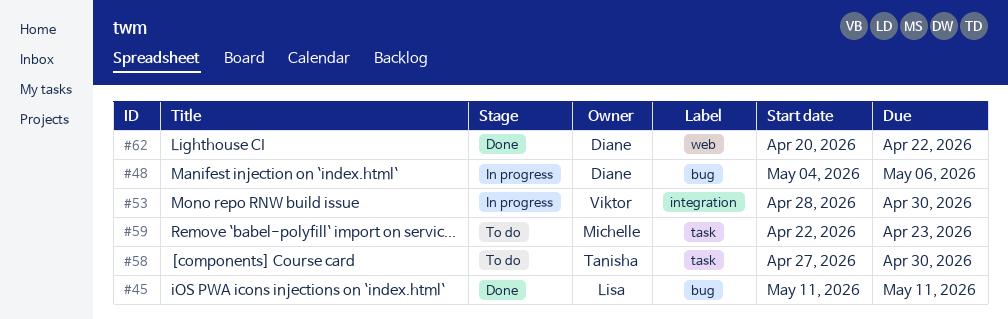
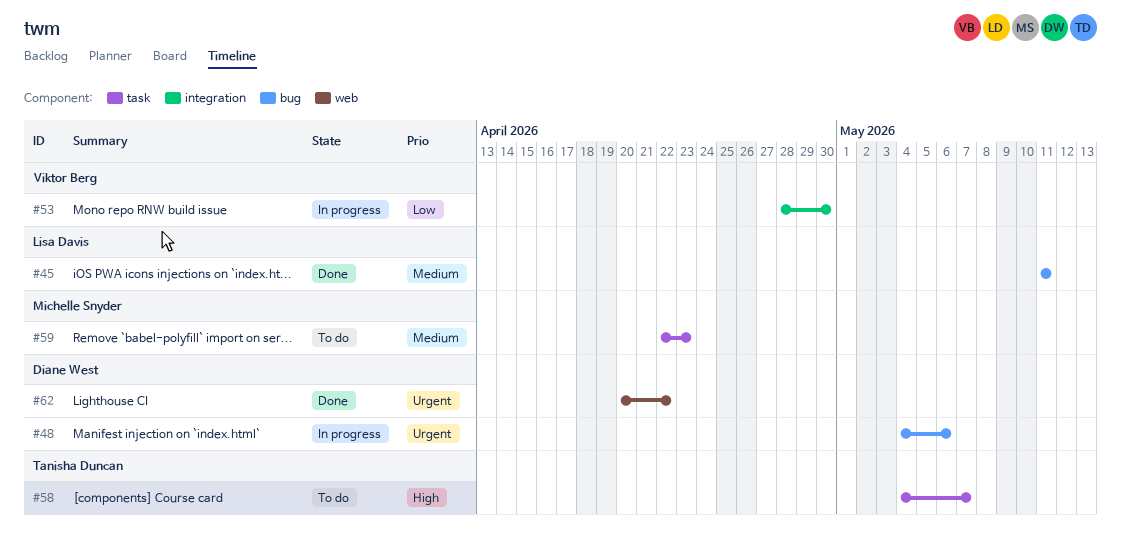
#58, start: Apr 27 -> May 4
#58, due: Apr 30 -> May 7

